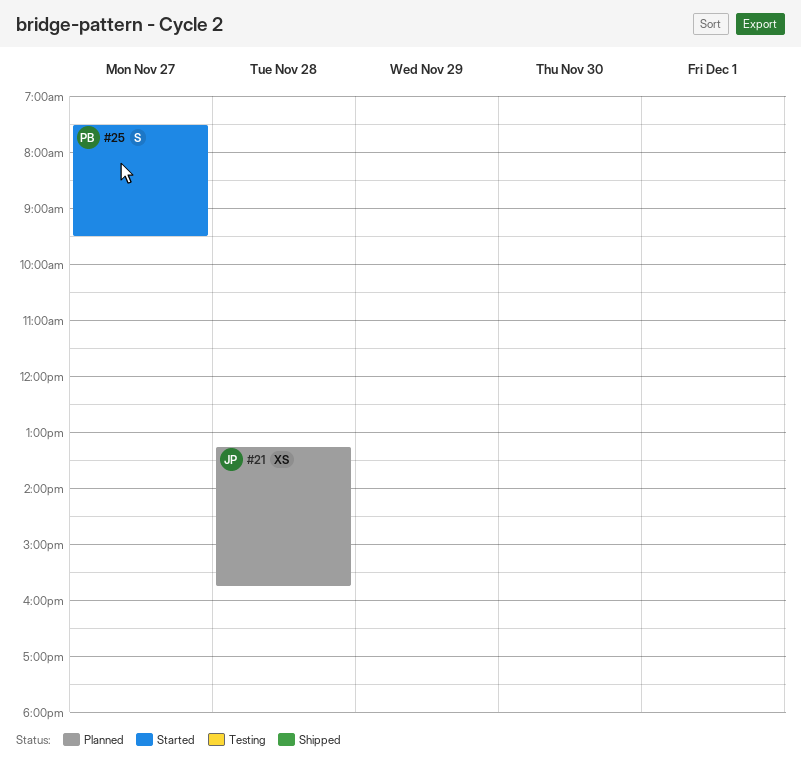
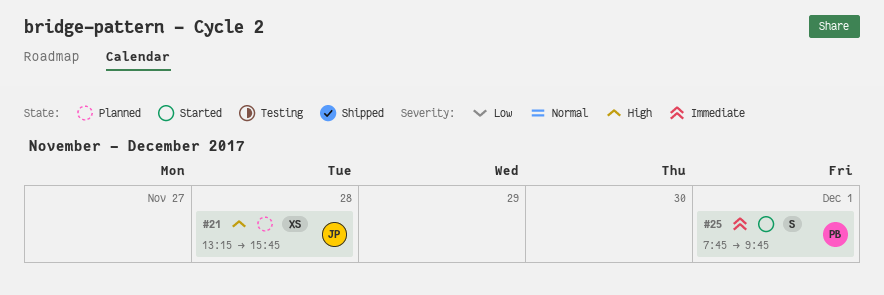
#25, day: Nov 27 -> Dec 1
#25, begins: 07:30 -> 07:45
#25, ends: 09:30 -> 09:45

